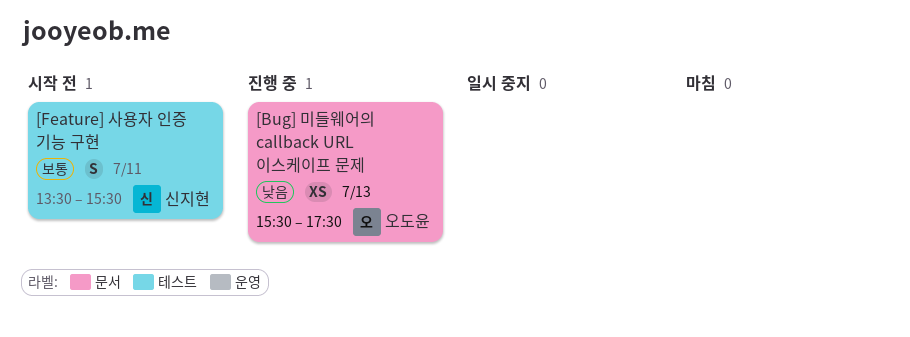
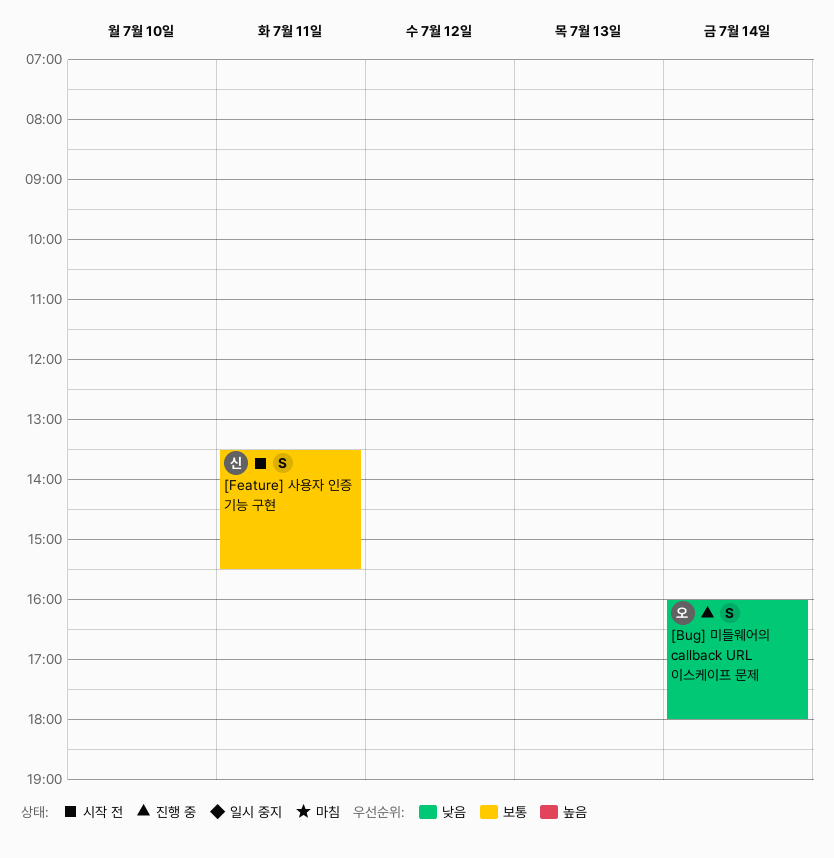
[Bug] 미들웨어의 callback URL 이스케이프 문제, estimate: XS -> S
[Bug] 미들웨어의 callback URL 이스케이프 문제, day: Jul 13 -> Jul 14
[Bug] 미들웨어의 callback URL 이스케이프 문제, begins: 15:30 -> 16:00
[Bug] 미들웨어의 callback URL 이스케이프 문제, ends: 17:30 -> 18:00

